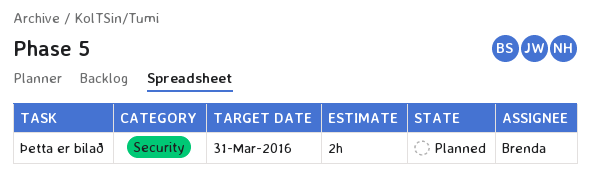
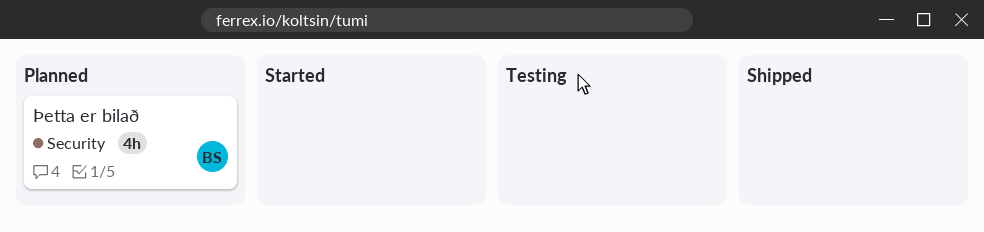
Þetta er bilað, estimate: 2h -> 4h

